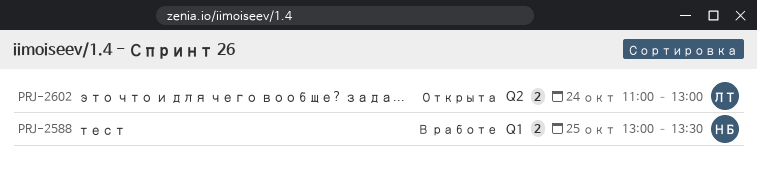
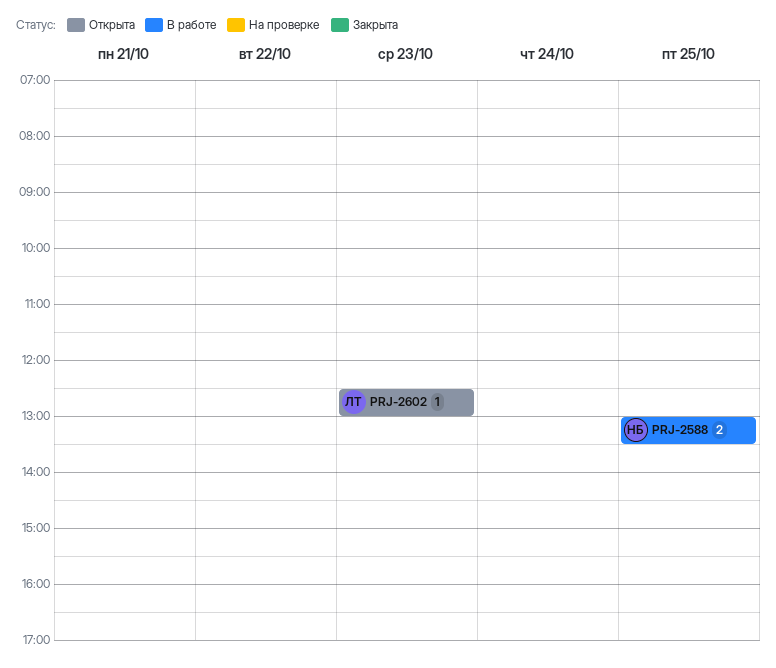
PRJ-2602, estimate: 2 -> 1
PRJ-2602, day: Oct 24 -> Oct 23
PRJ-2602, begins: 11:00 -> 12:30

